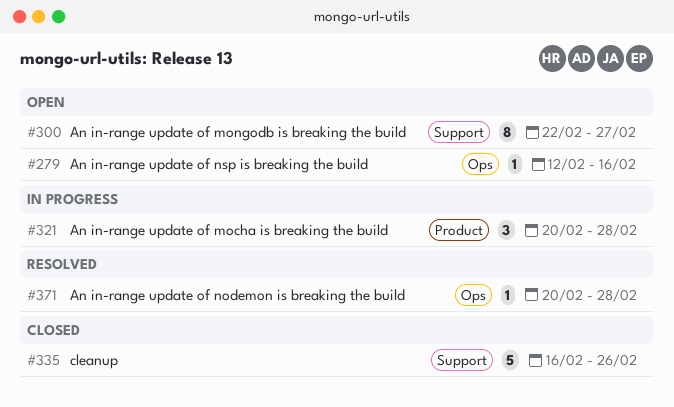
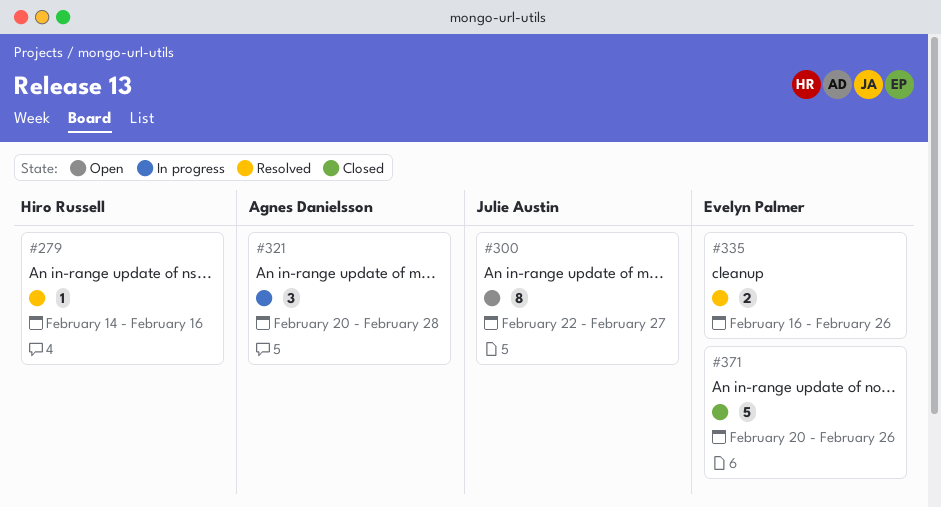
#279, status: Open -> Resolved
#279, start: Feb 12 -> Feb 14
#335, status: Closed -> Resolved
#335, estimate: 5 -> 2
#371, status: Resolved -> Closed
#371, estimate: 1 -> 5
#371, due: Feb 28 -> Feb 26

